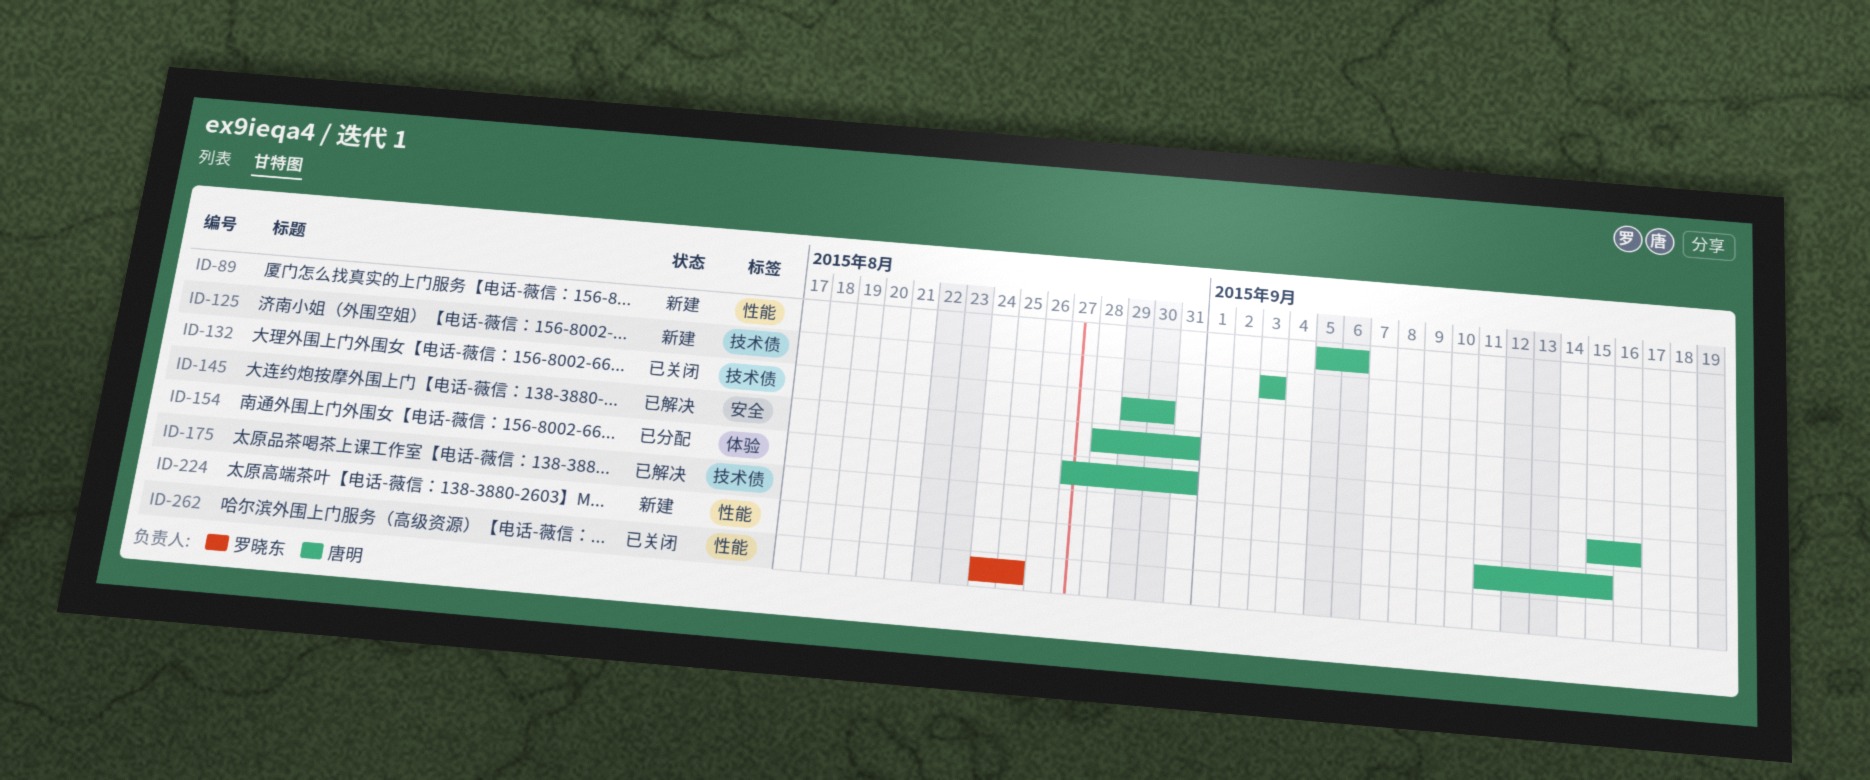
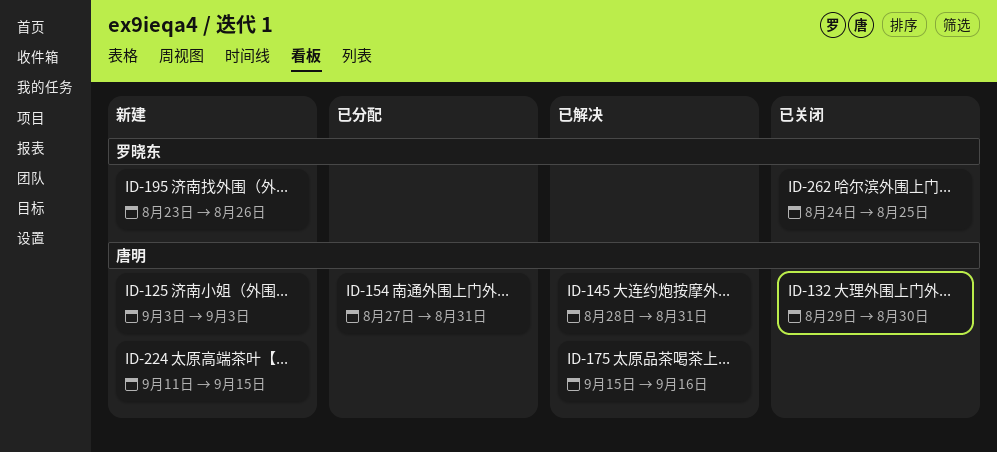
ID-89: present -> none
ID-195: none -> present

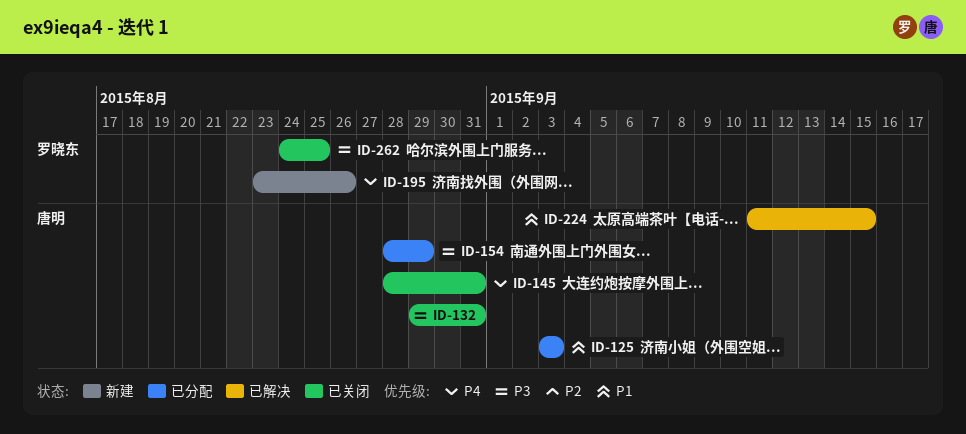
ID-125, status: 新建 -> 已分配
ID-132, due: Aug 30 -> Aug 31
ID-145, status: 已解决 -> 已关闭
ID-154, start: Aug 27 -> Aug 28
ID-154, due: Aug 31 -> Aug 29
ID-175: present -> none
ID-224, status: 新建 -> 已解决

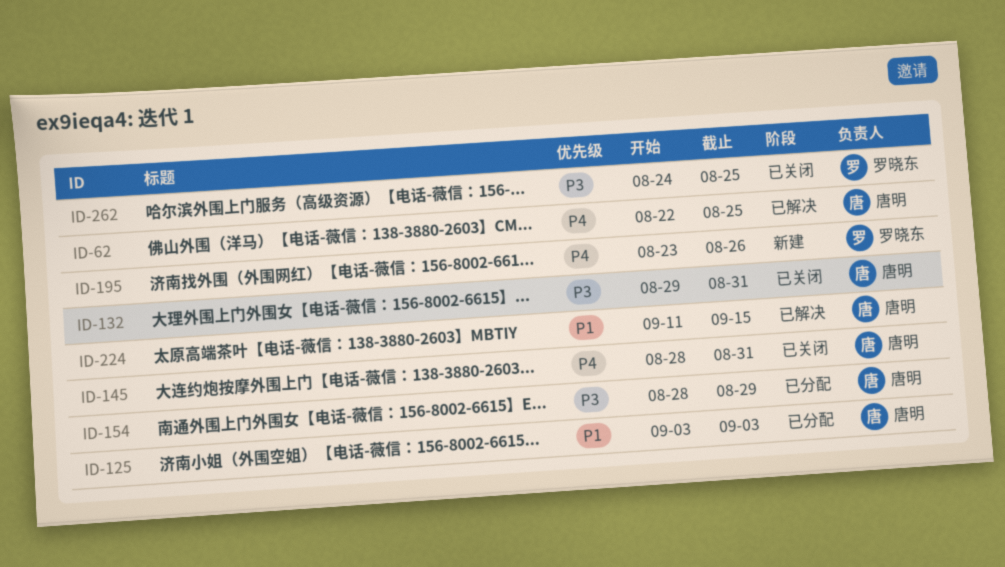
ID-62: none -> present

